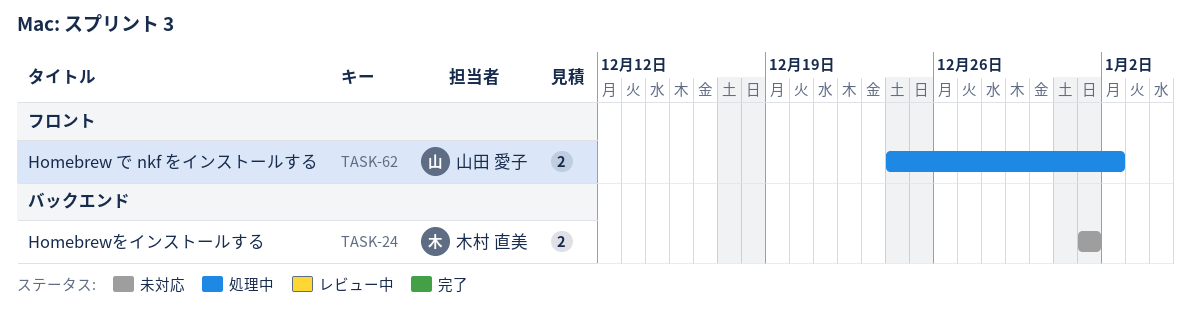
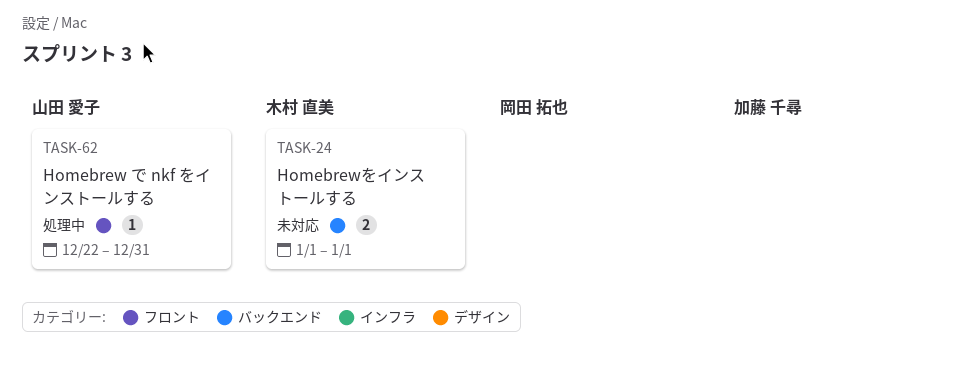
TASK-62, estimate: 2 -> 1
TASK-62, start: Dec 24 -> Dec 22
TASK-62, due: Jan 2 -> Dec 31

